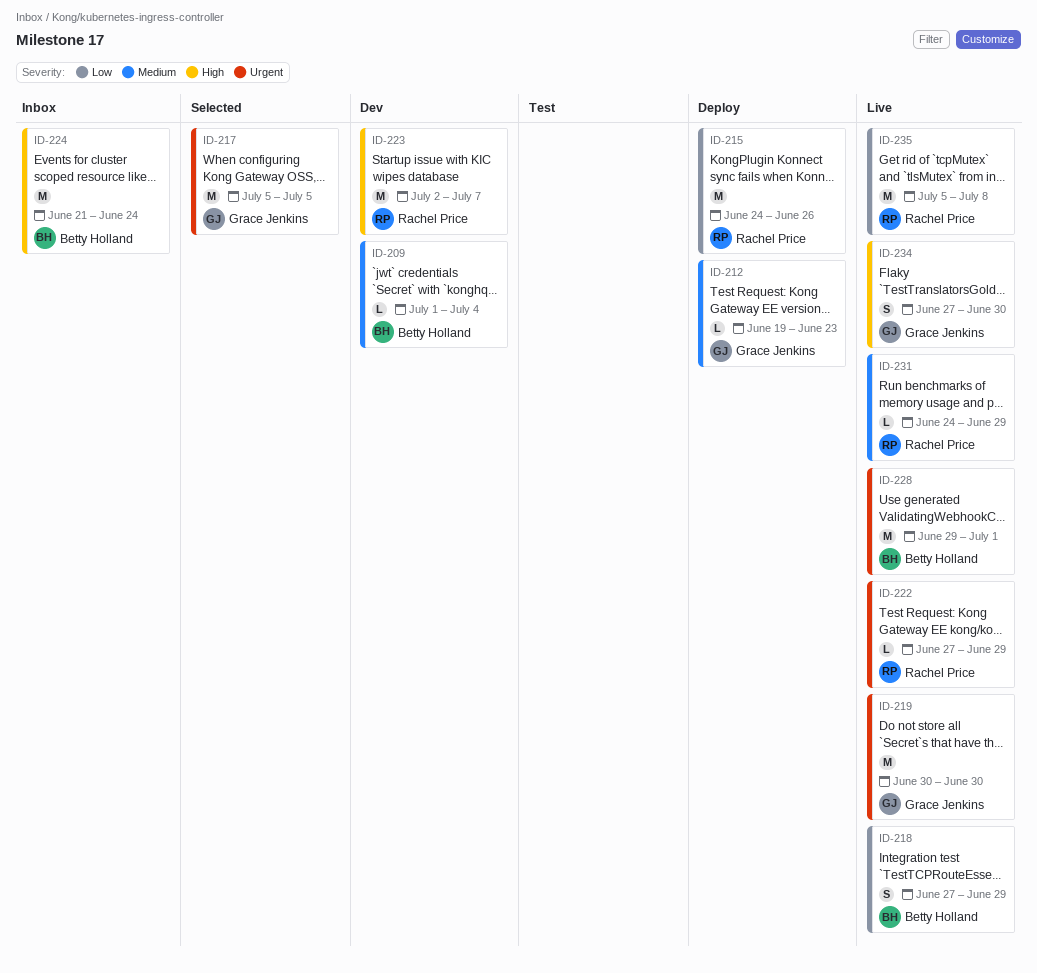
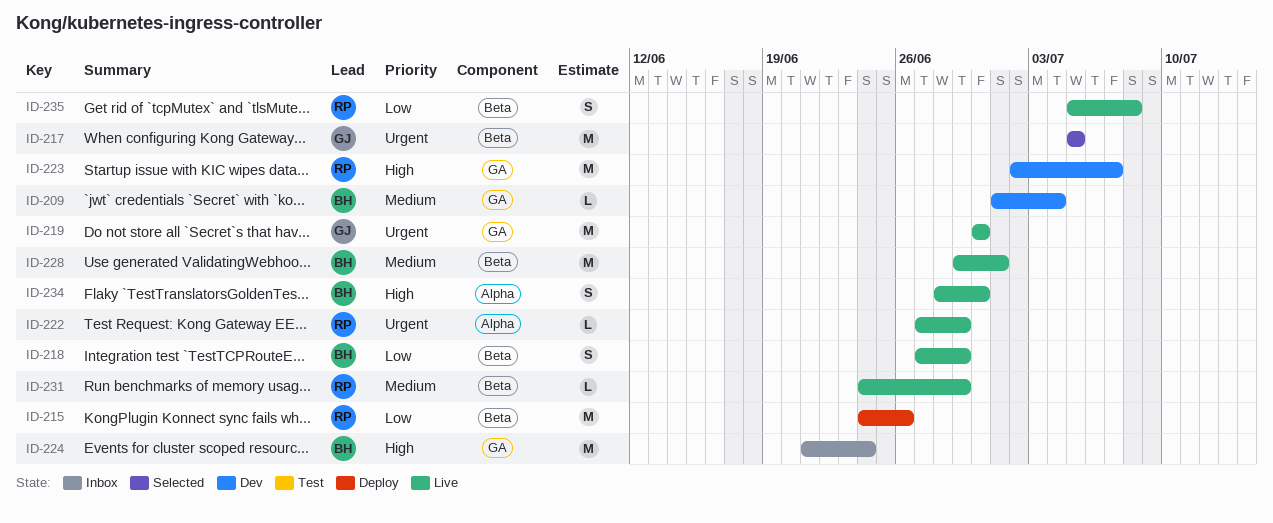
ID-212: present -> none
ID-228, priority: Urgent -> Medium
ID-234, owner: Grace Jenkins -> Betty Holland
ID-234, start: Jun 27 -> Jun 28
ID-235, estimate: M -> S

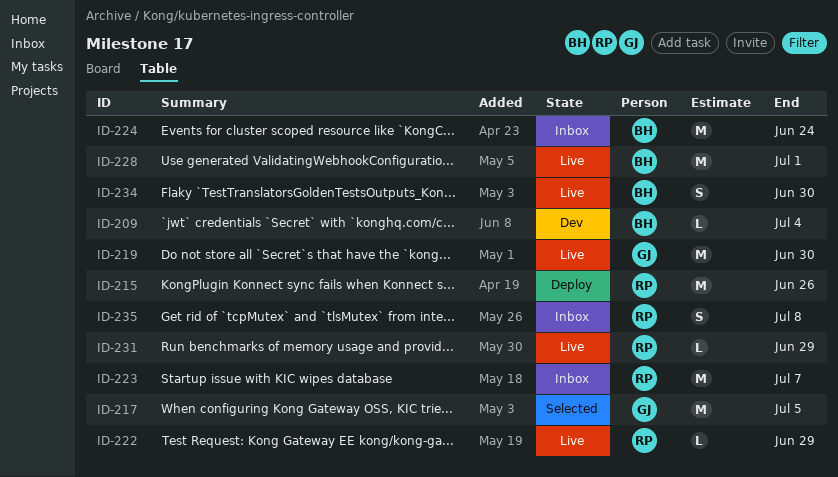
ID-218: present -> none
ID-223, status: Dev -> Inbox
ID-235, status: Live -> Inbox

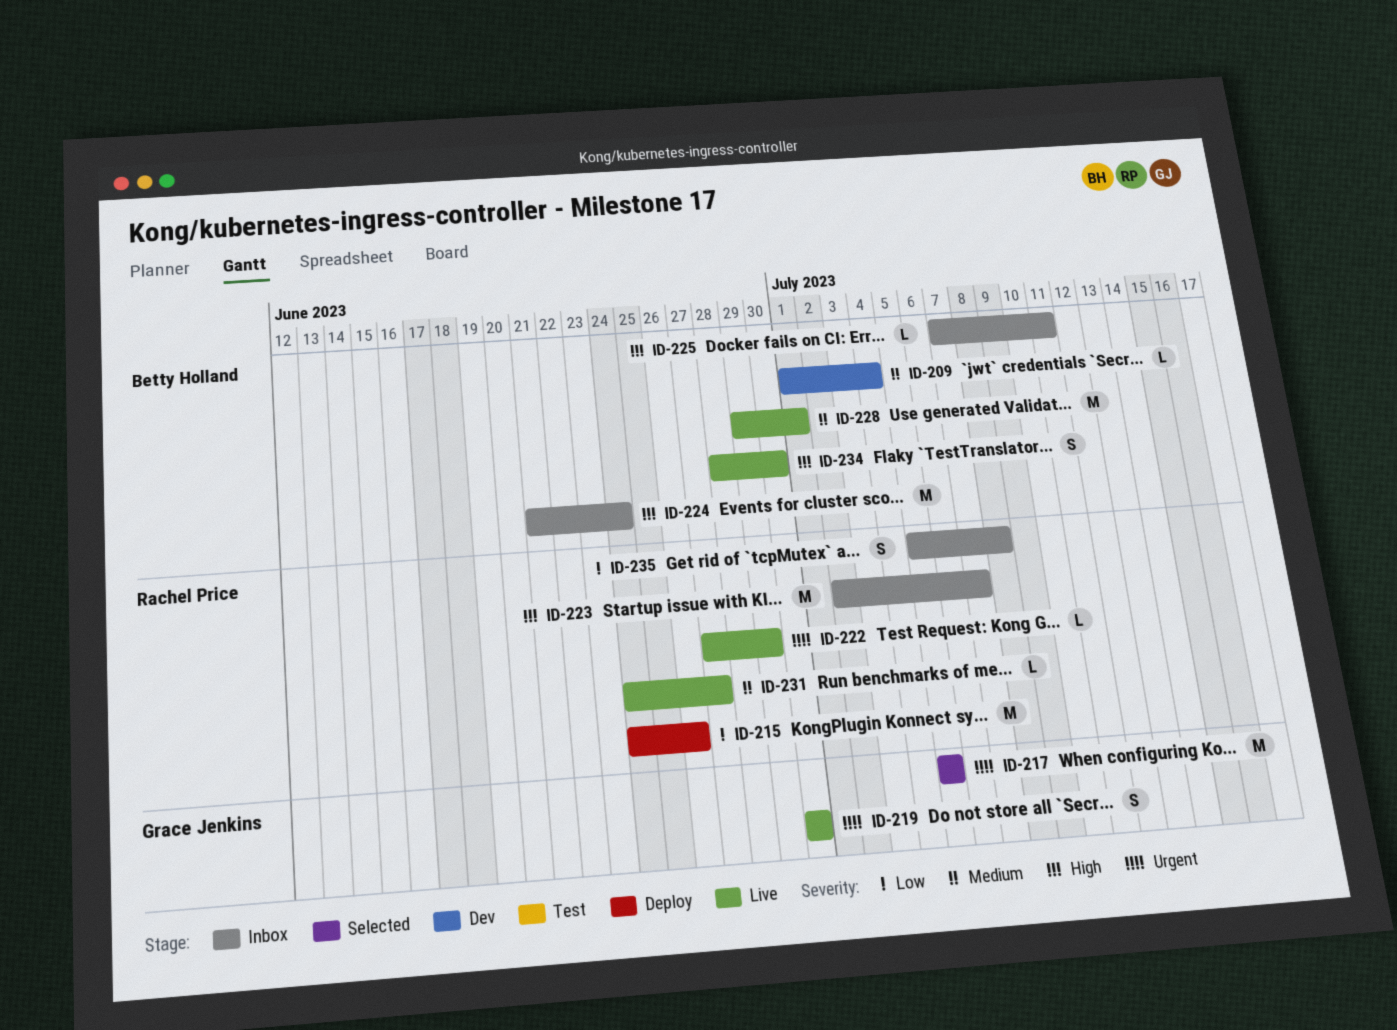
ID-219, estimate: M -> S
ID-225: none -> present
ID-231, due: Jun 29 -> Jun 27

